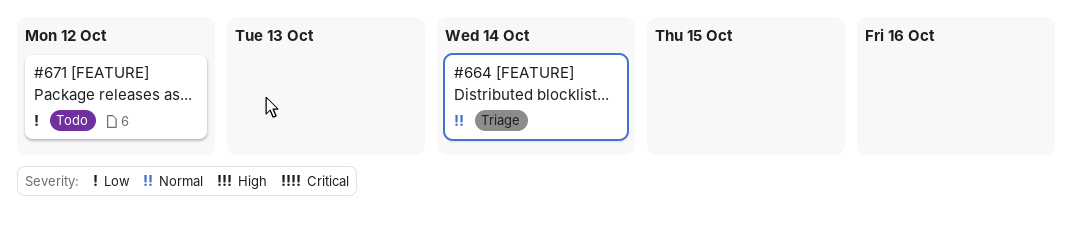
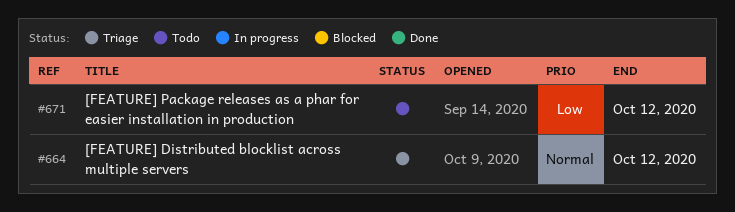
#664, due: Oct 14 -> Oct 12

